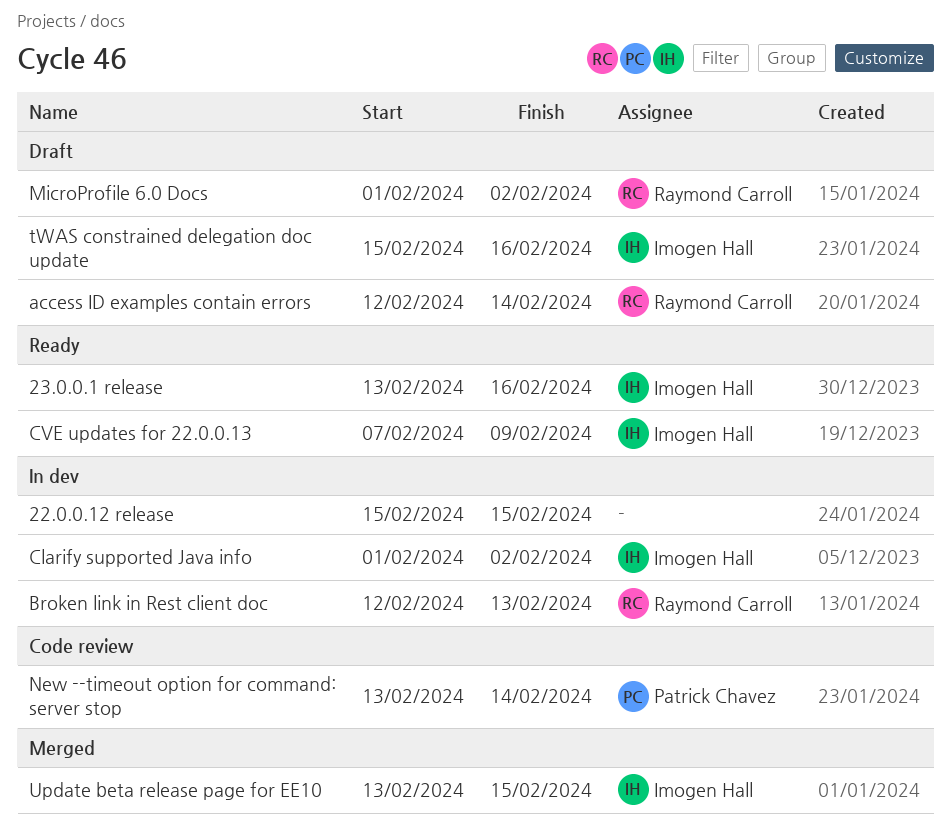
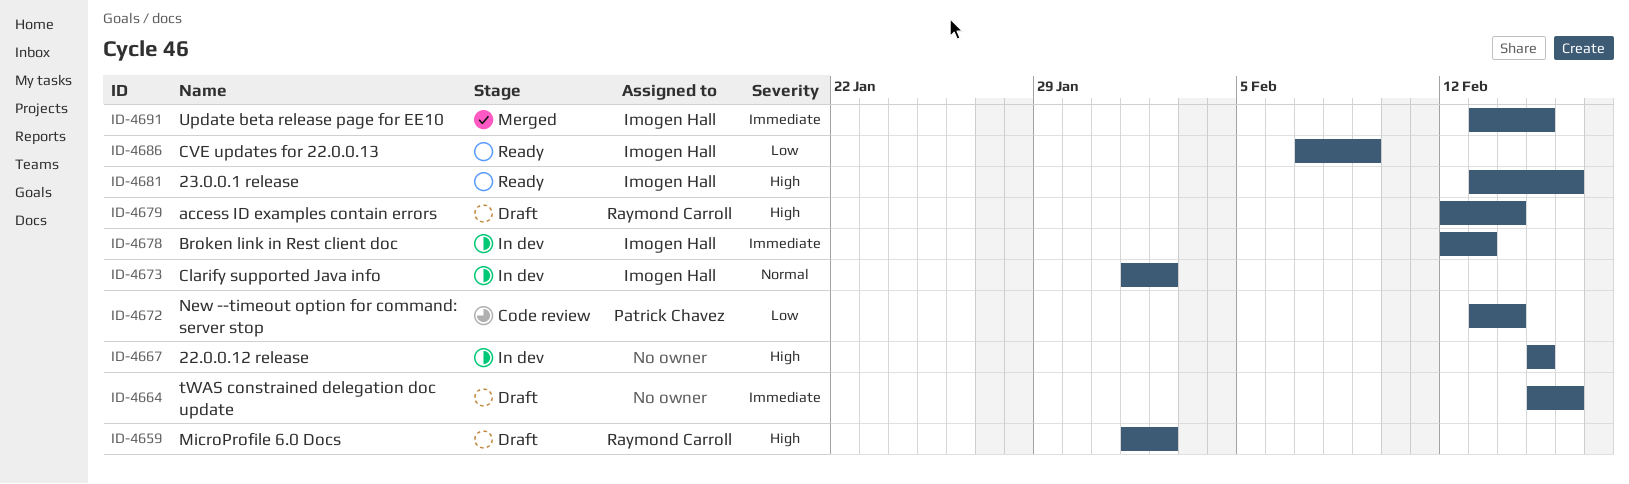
Broken link in Rest client doc, owner: Raymond Carroll -> Imogen Hall
tWAS constrained delegation doc update, owner: Imogen Hall -> none

